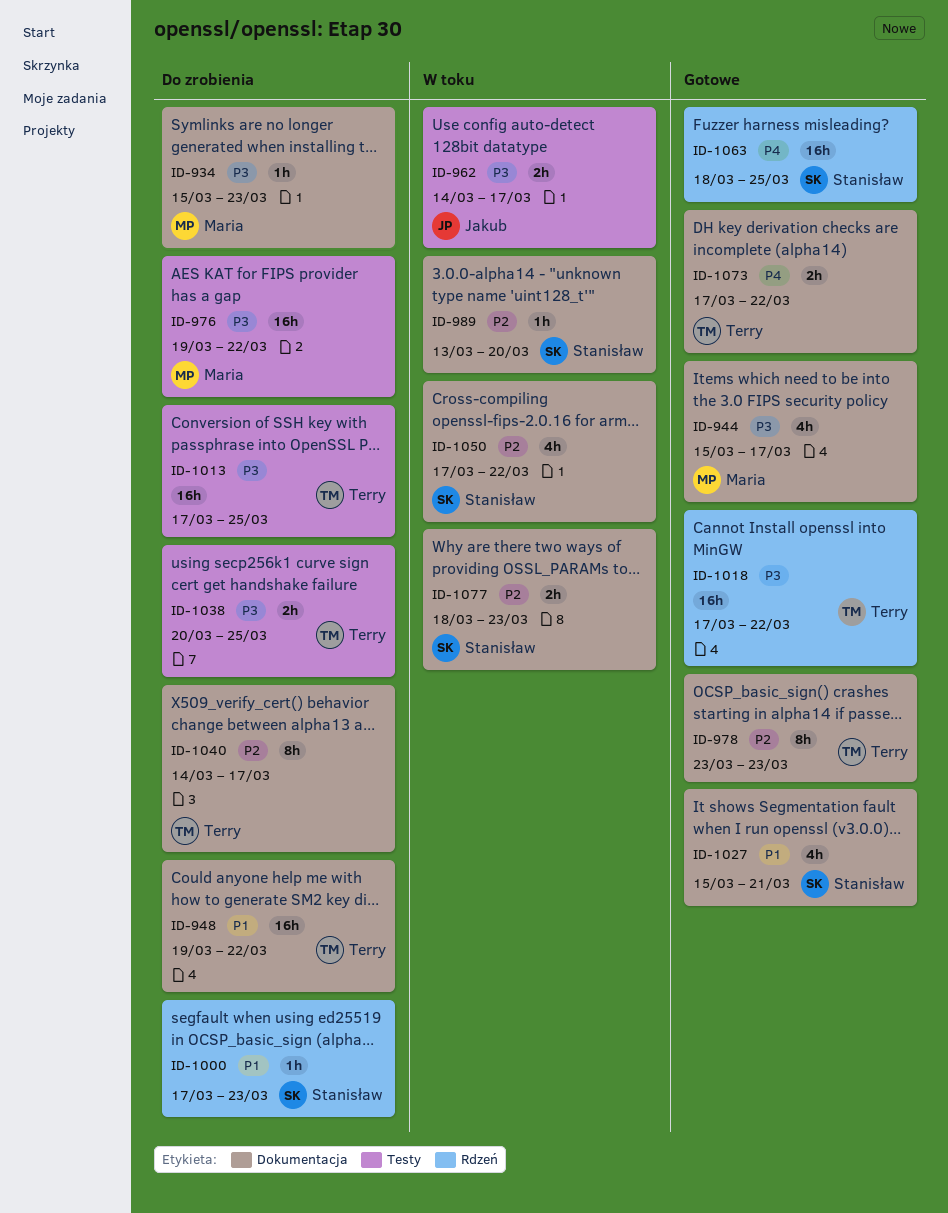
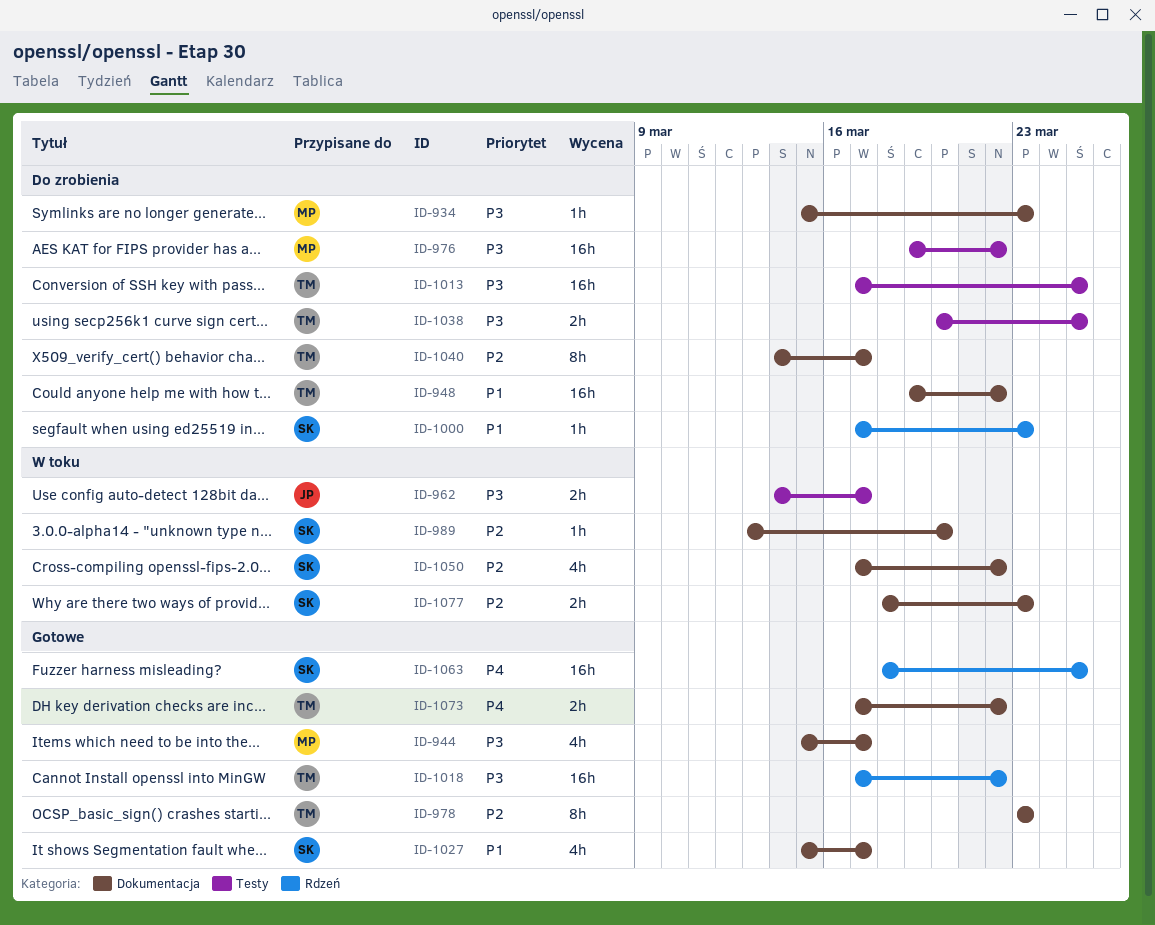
ID-1027, due: Mar 21 -> Mar 17

